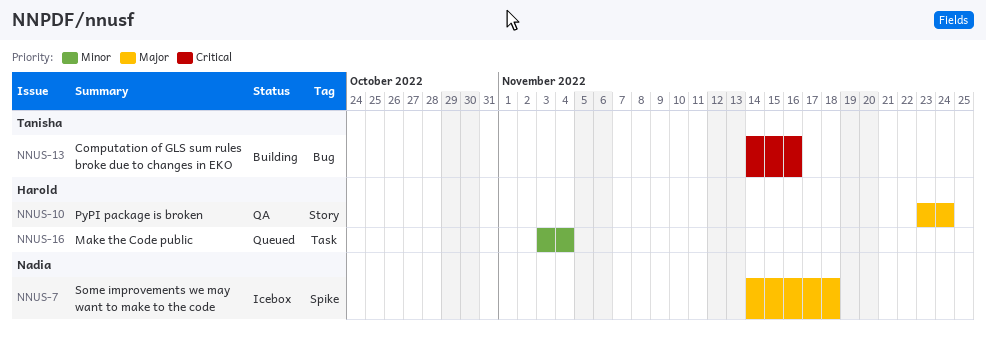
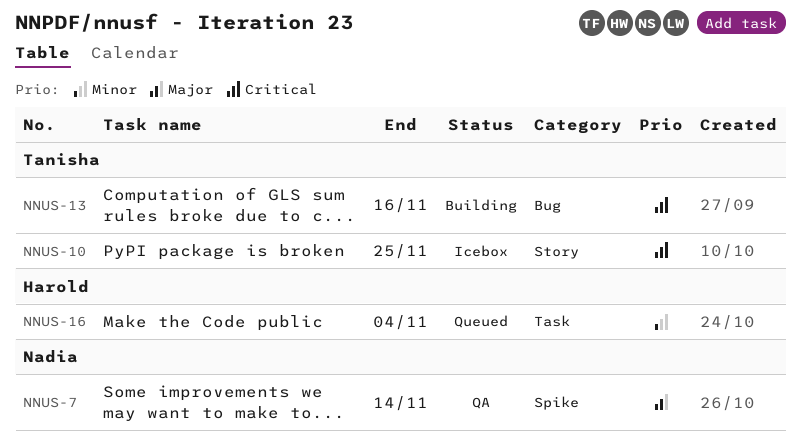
NNUS-7, status: Icebox -> QA
NNUS-7, due: Nov 18 -> Nov 14
NNUS-10, status: QA -> Icebox
NNUS-10, owner: Harold -> Tanisha
NNUS-10, priority: Major -> Critical
NNUS-10, due: Nov 24 -> Nov 25

